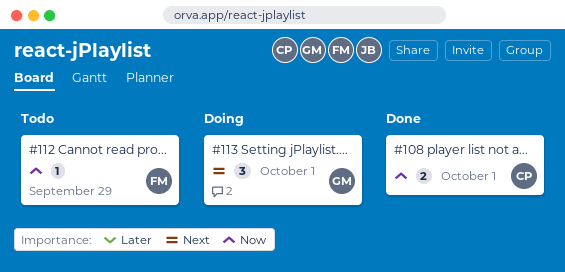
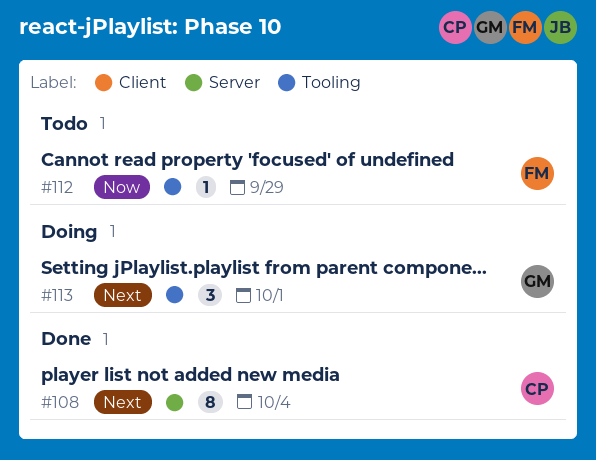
#108, priority: Now -> Next
#108, estimate: 2 -> 8
#108, due: Oct 1 -> Oct 4

